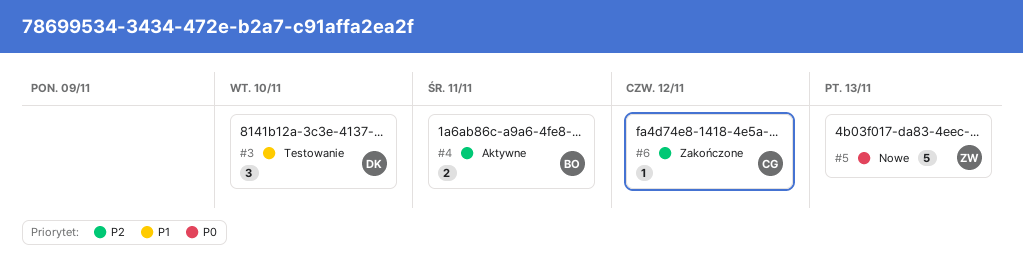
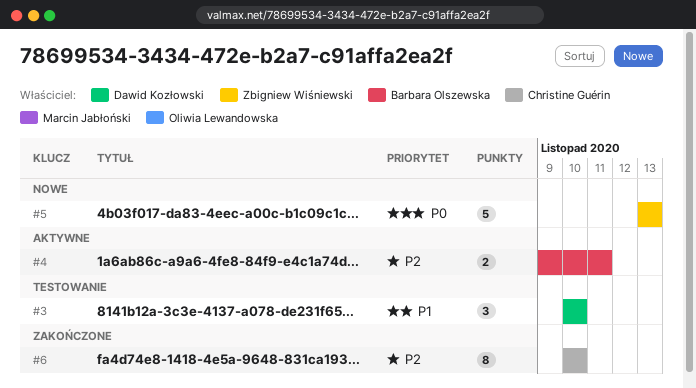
#6, estimate: 1 -> 8
#6, due: Nov 12 -> Nov 10

